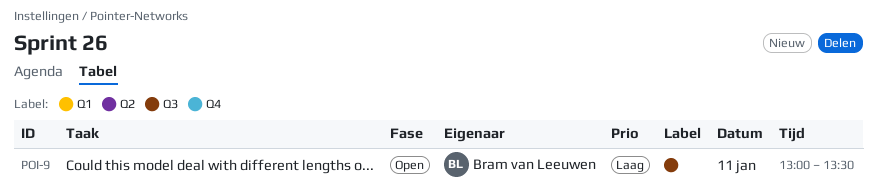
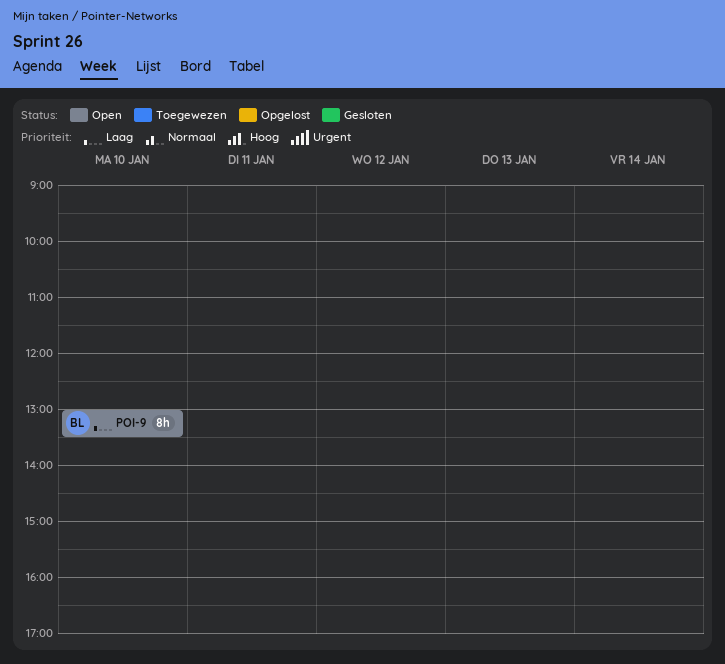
POI-9, day: Jan 11 -> Jan 10

